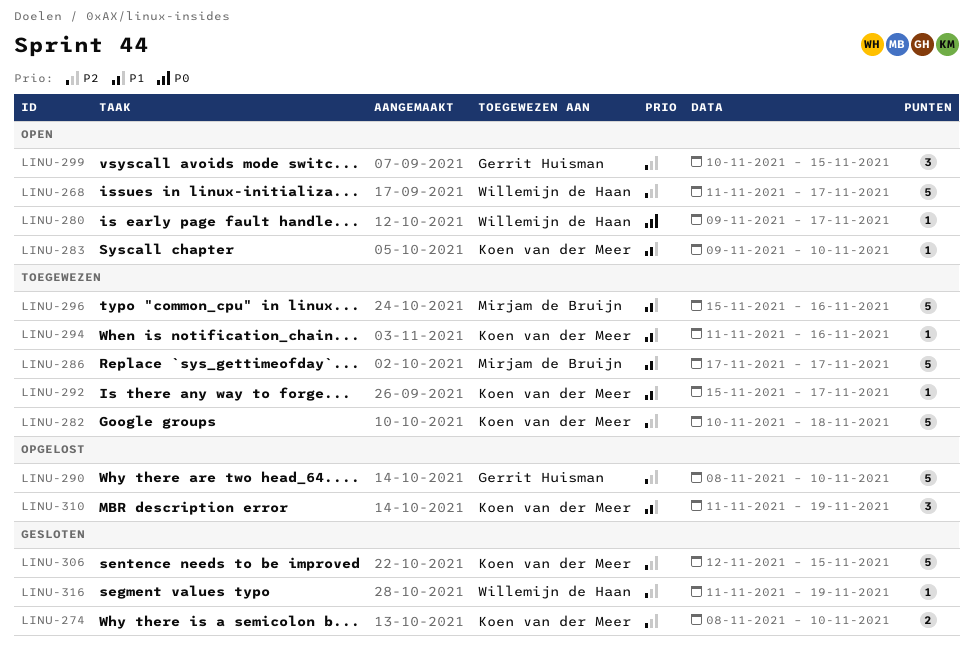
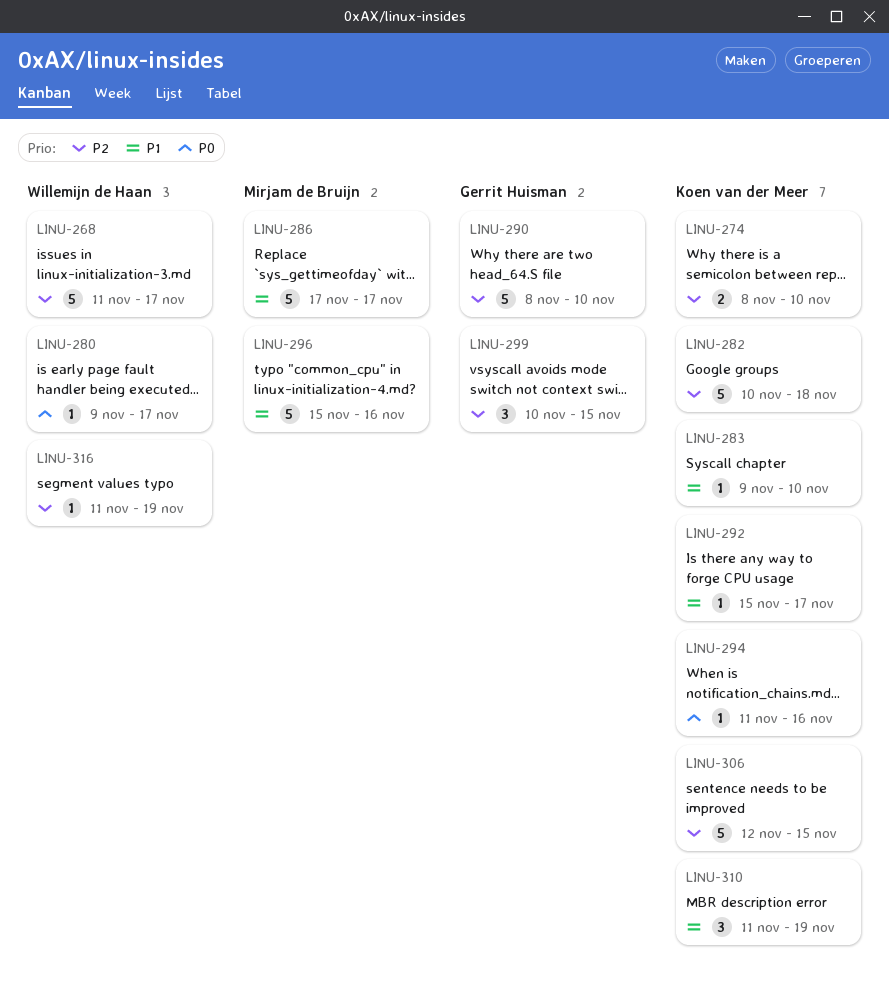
LINU-294, priority: P1 -> P0

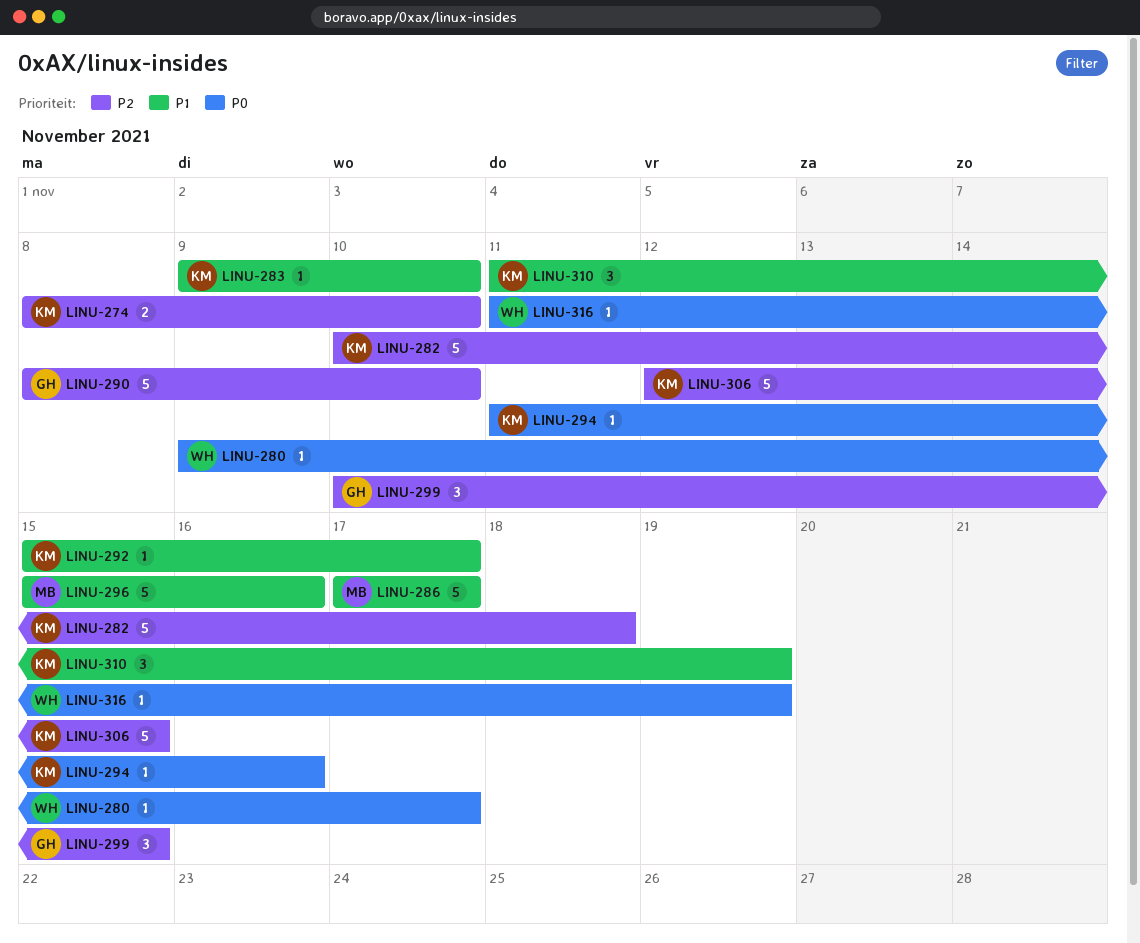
LINU-268: present -> none
LINU-316, priority: P2 -> P0

